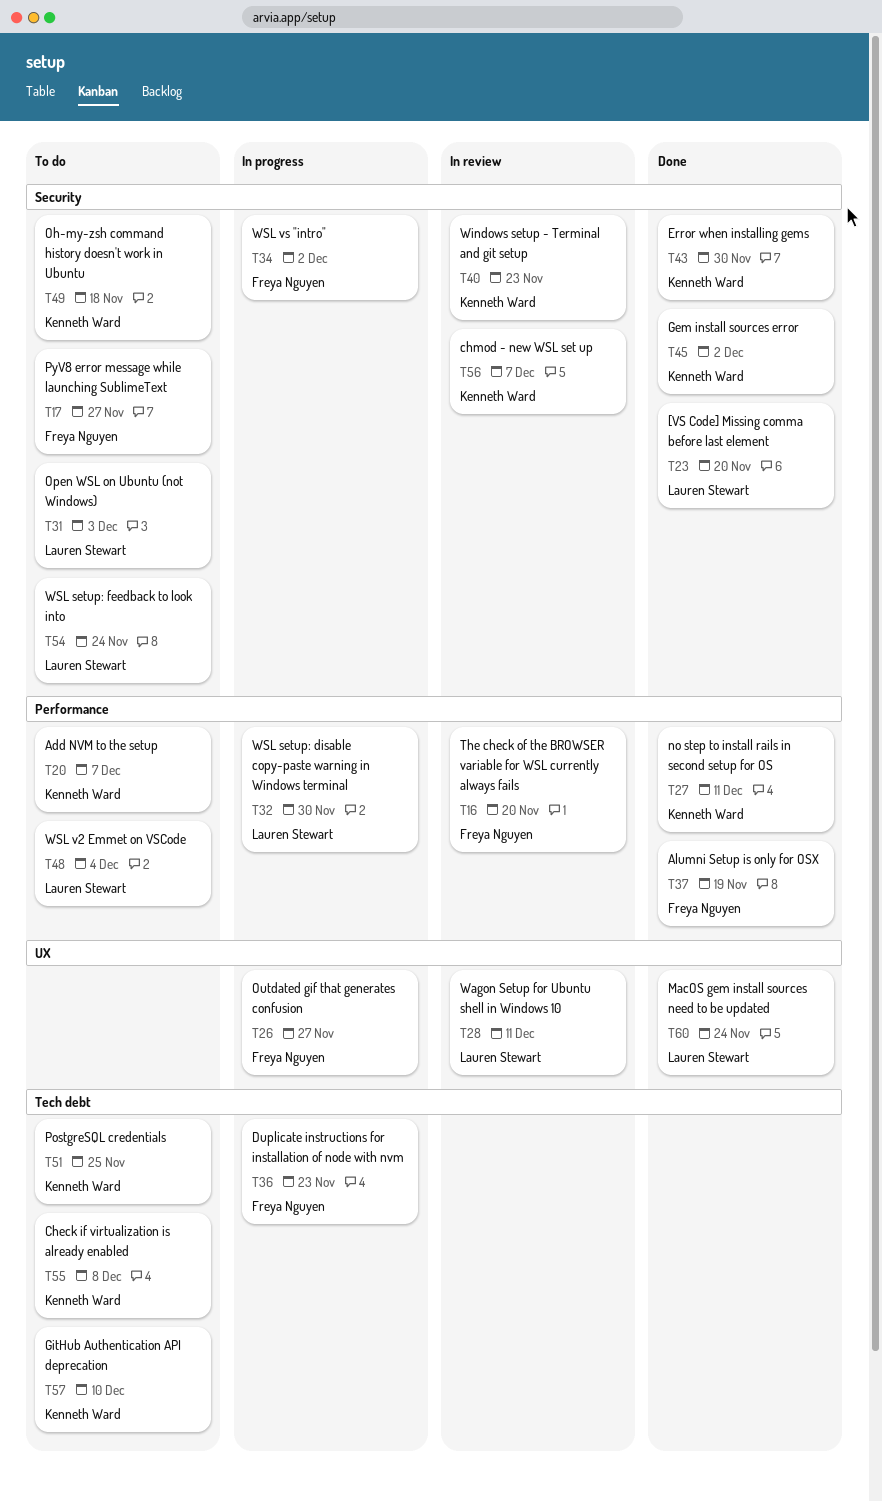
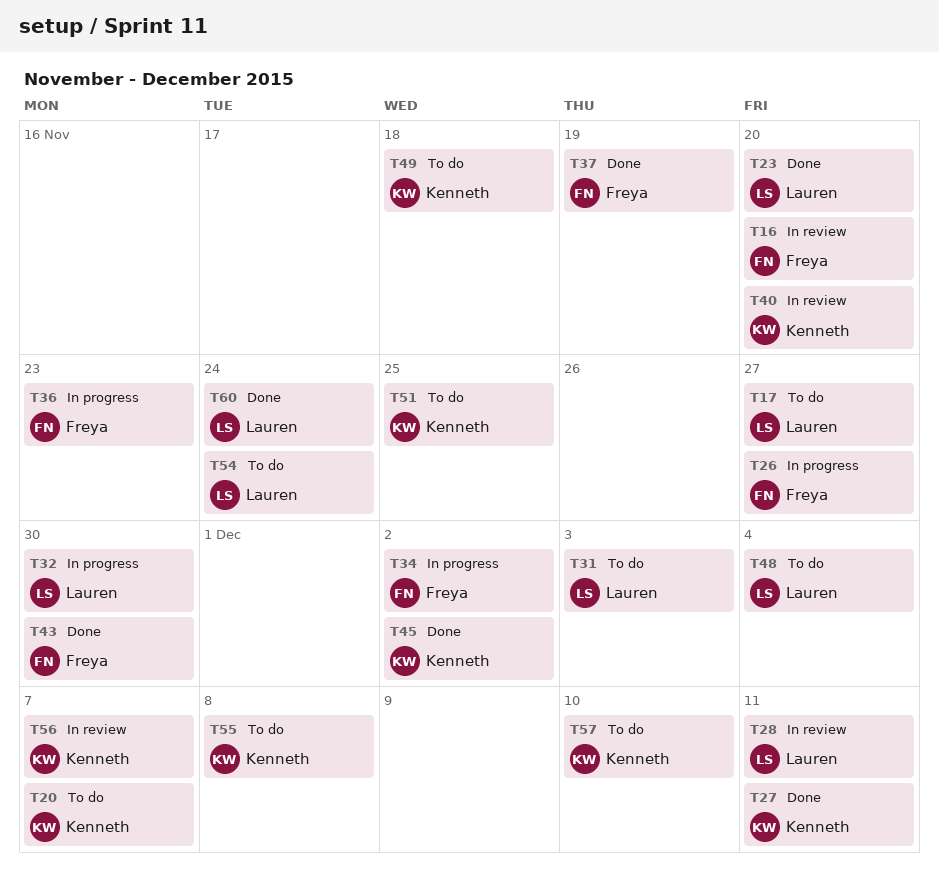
T17, owner: Freya Nguyen -> Lauren Stewart
T40, due: Nov 23 -> Nov 20
T43, owner: Kenneth Ward -> Freya Nguyen

